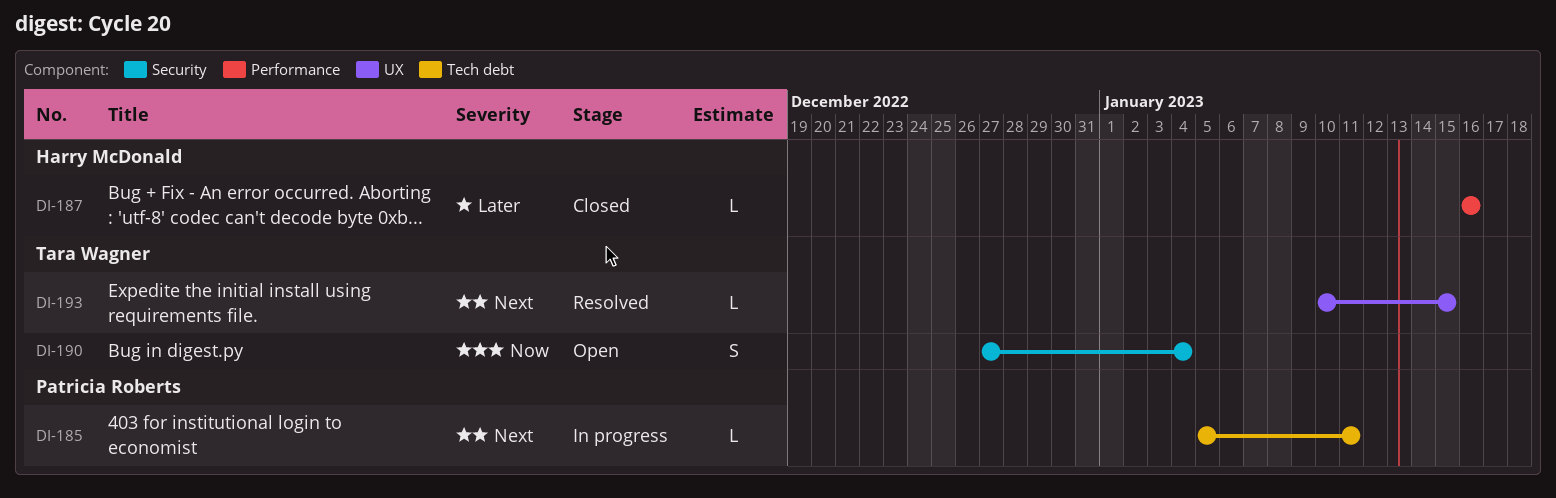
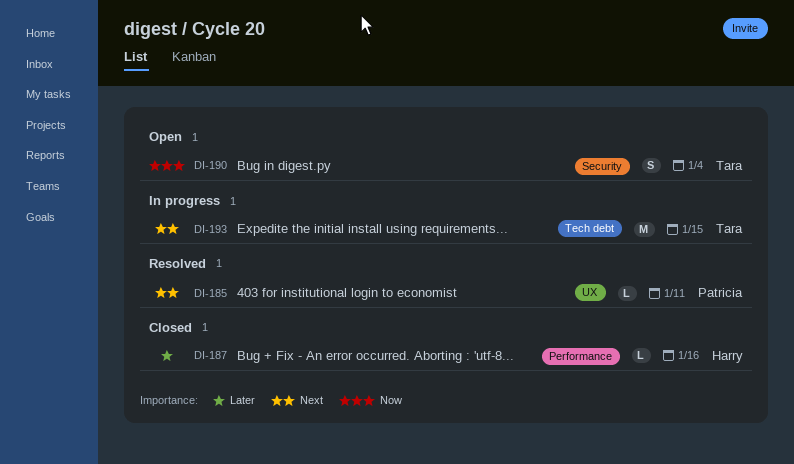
DI-185, status: In progress -> Resolved
DI-185, label: Tech debt -> UX
DI-193, status: Resolved -> In progress
DI-193, label: UX -> Tech debt
DI-193, estimate: L -> M

